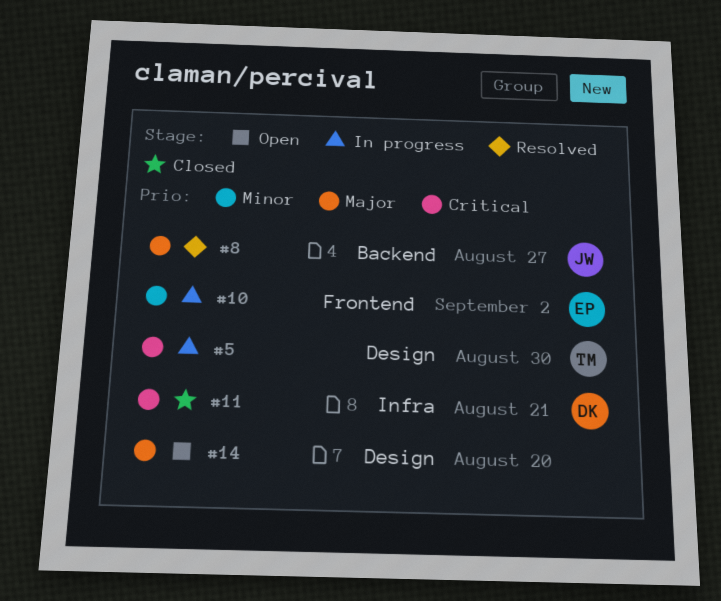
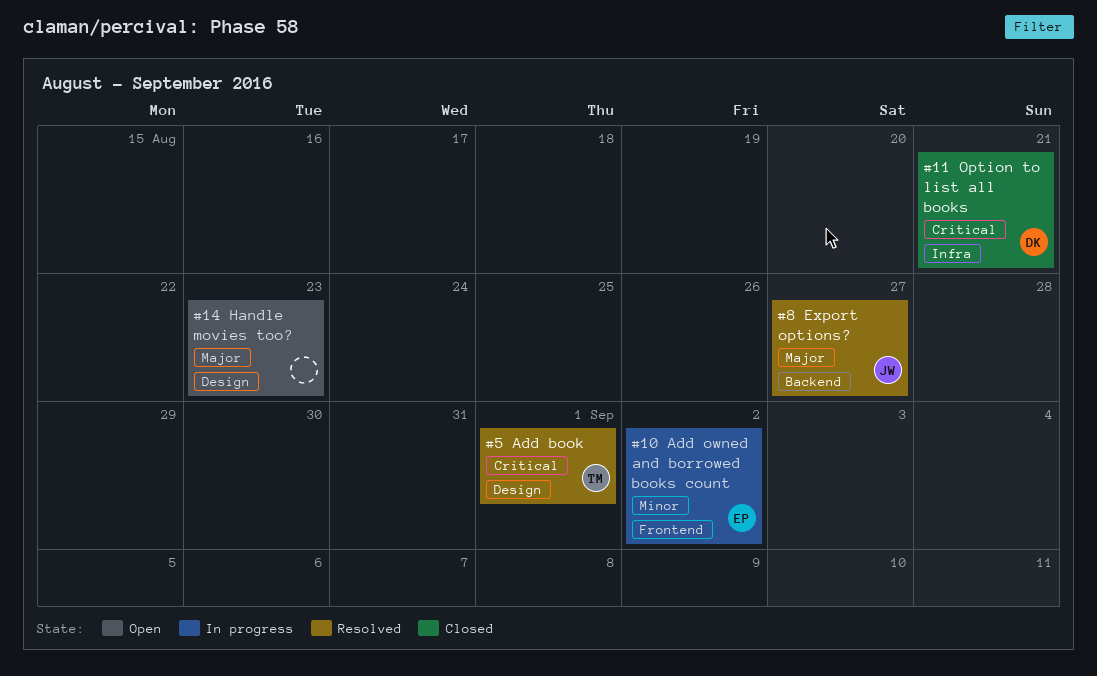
#5, status: In progress -> Resolved
#5, due: Aug 30 -> Sep 1
#14, due: Aug 20 -> Aug 23

